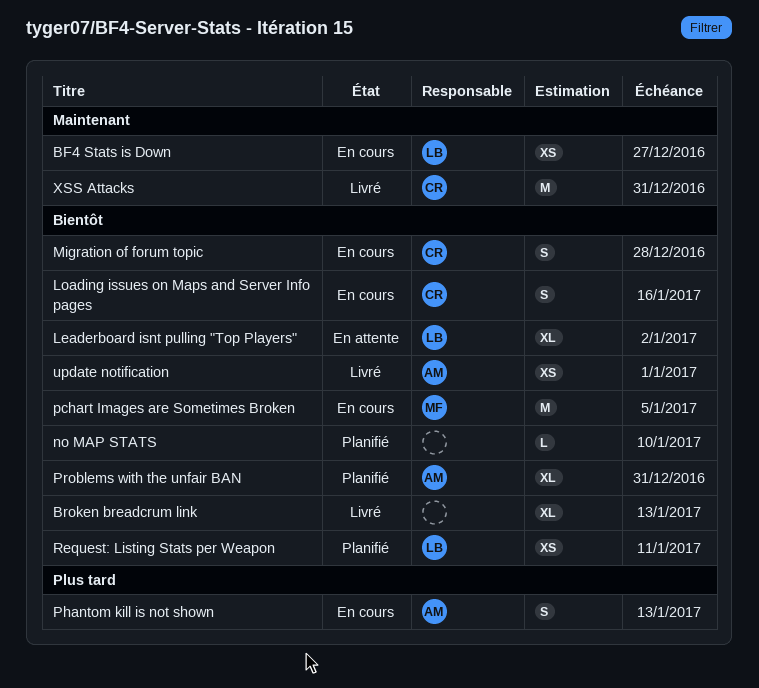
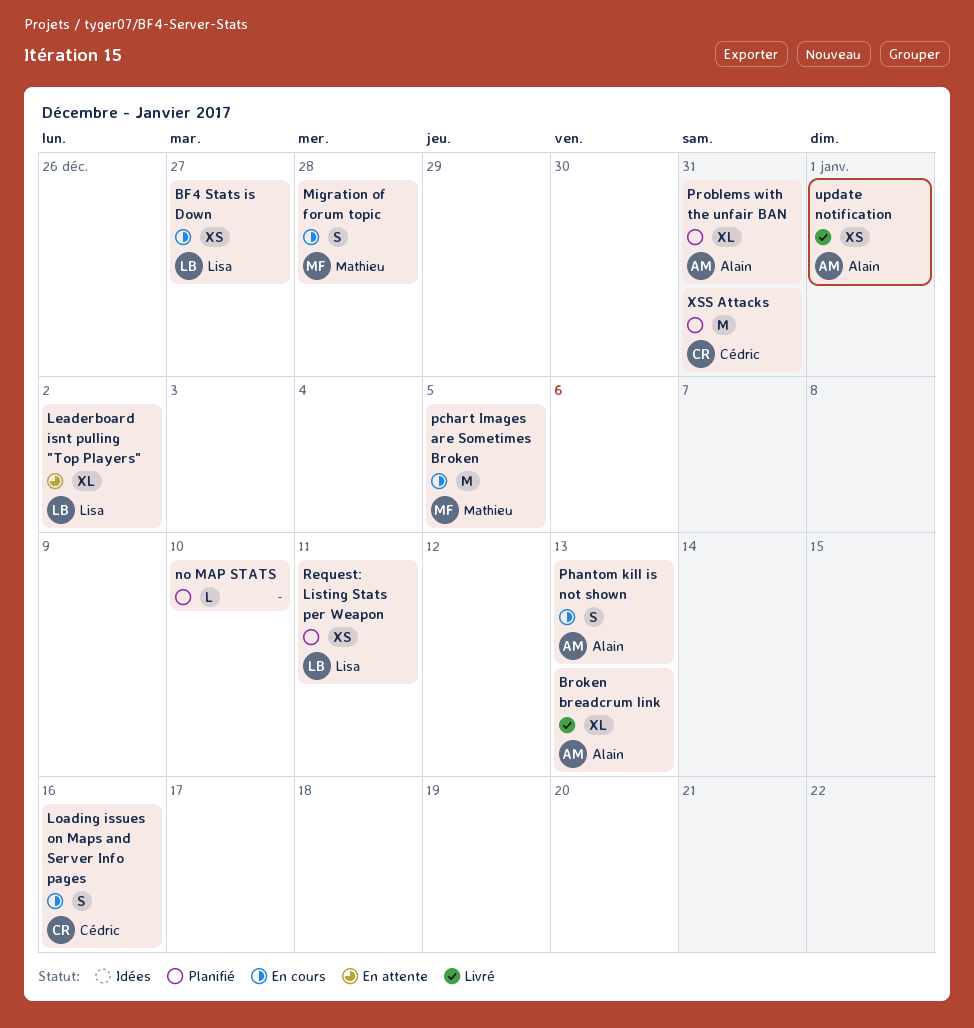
Broken breadcrum link, owner: none -> Alain
Migration of forum topic, owner: Cédric -> Mathieu
XSS Attacks, status: Livré -> Planifié

